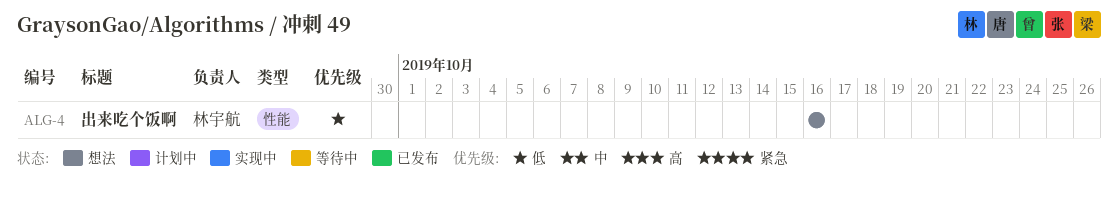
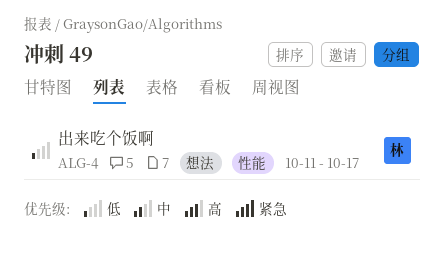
ALG-4, start: Oct 16 -> Oct 11
ALG-4, due: Oct 16 -> Oct 17

